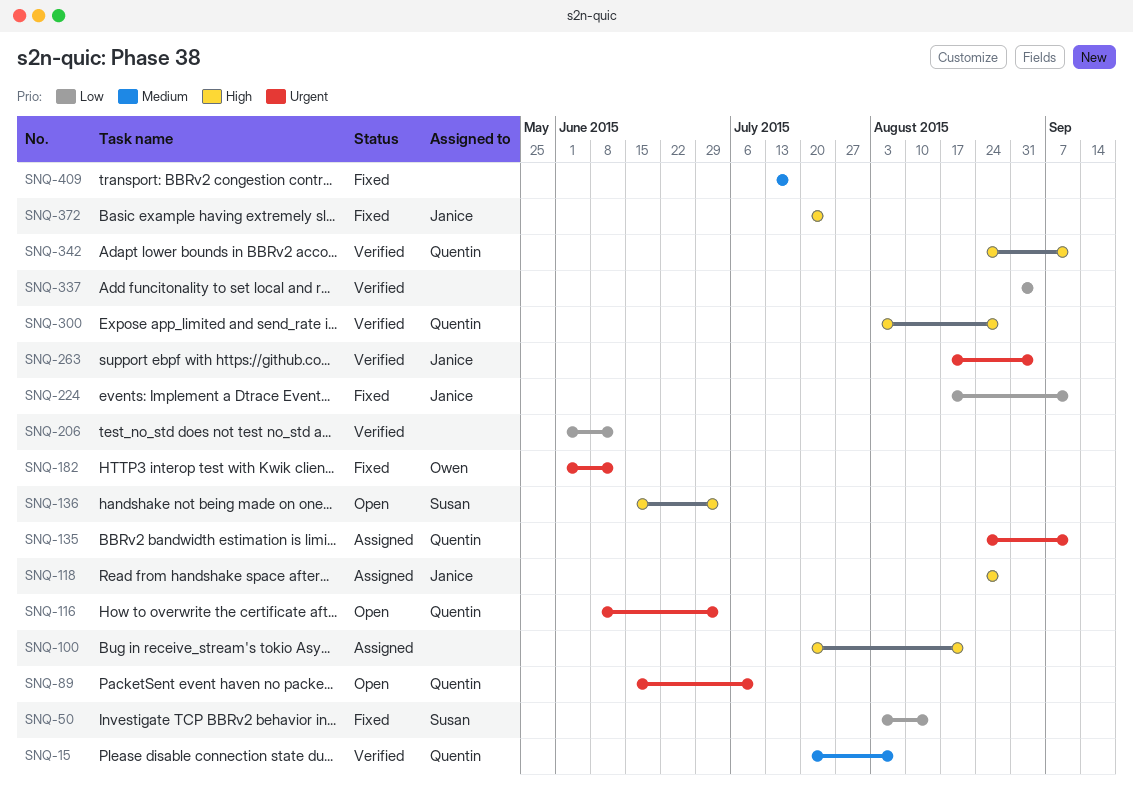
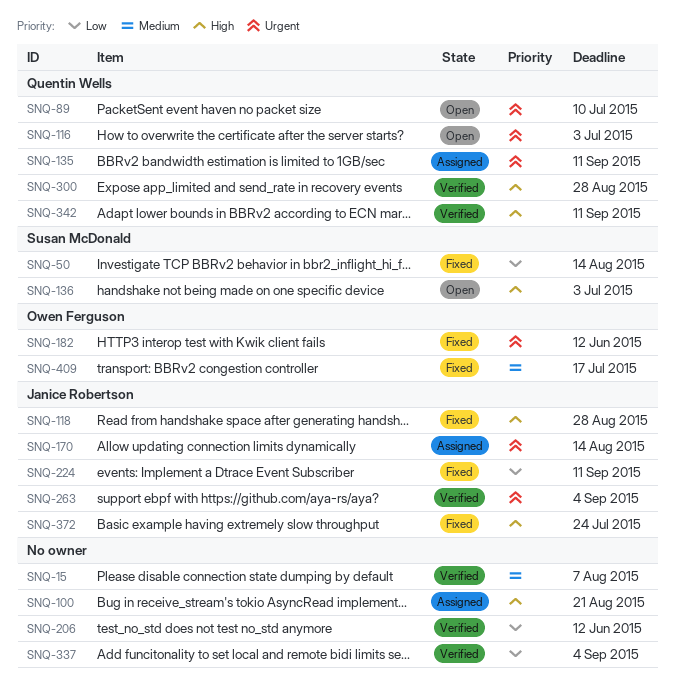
SNQ-15, owner: Quentin Wells -> none
SNQ-118, status: Assigned -> Fixed
SNQ-170: none -> present
SNQ-409, owner: none -> Owen Ferguson

